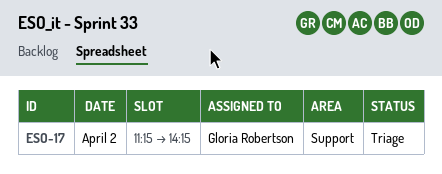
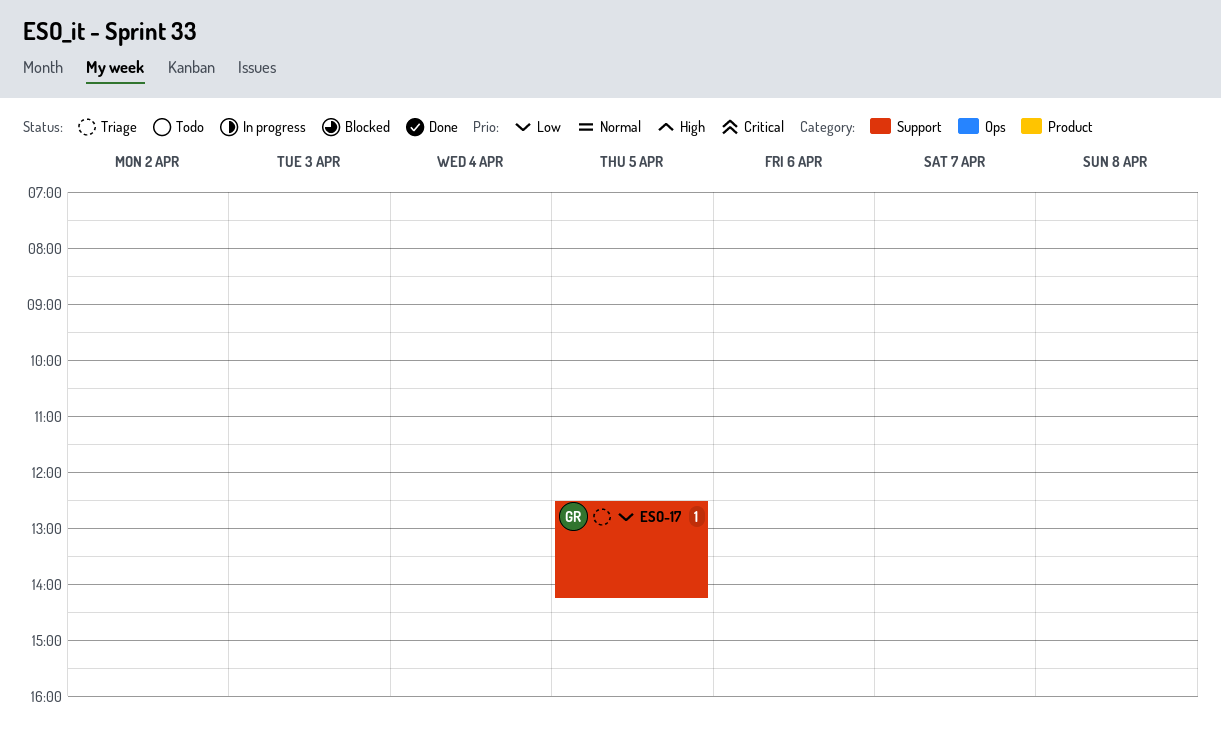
ESO-17, day: Apr 2 -> Apr 5
ESO-17, begins: 11:15 -> 12:30

